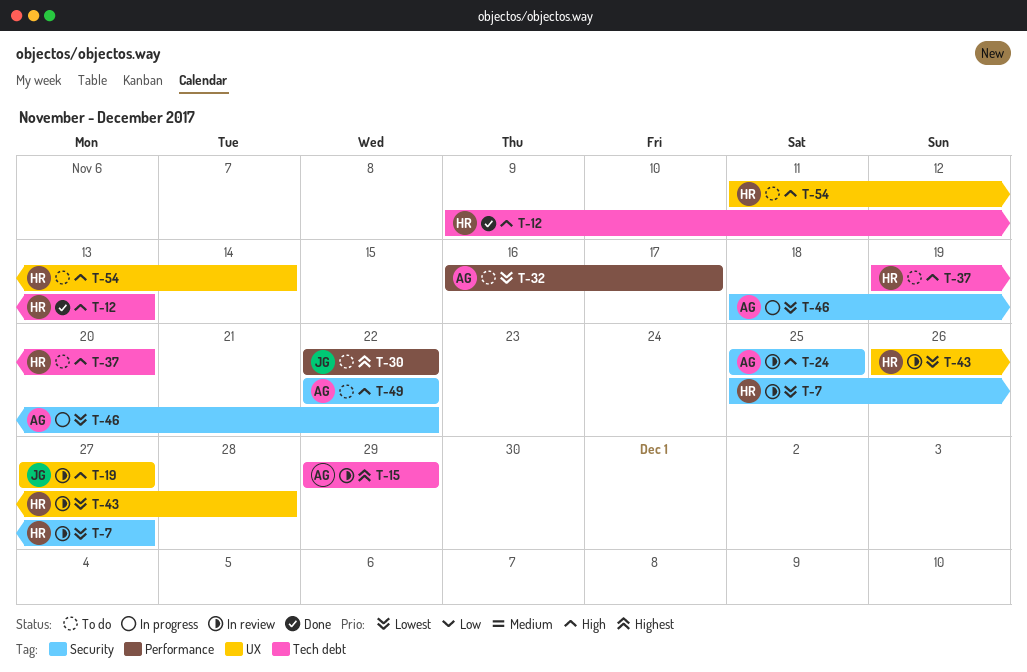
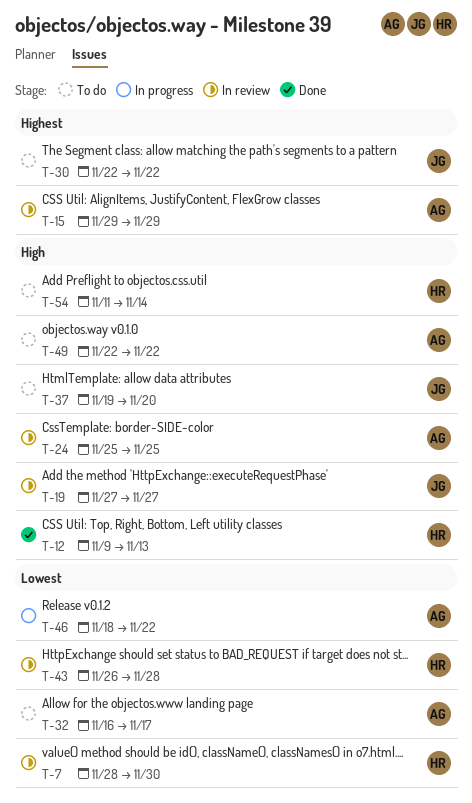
T-7, start: Nov 25 -> Nov 28
T-7, due: Nov 27 -> Nov 30
T-37, owner: HR -> JG

